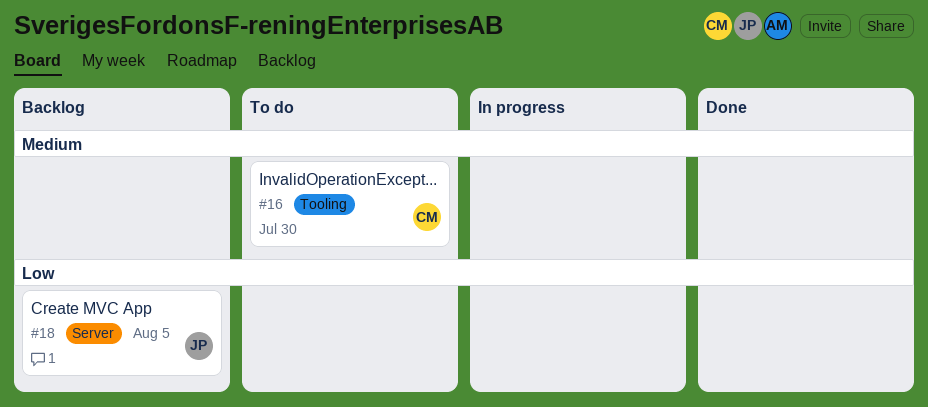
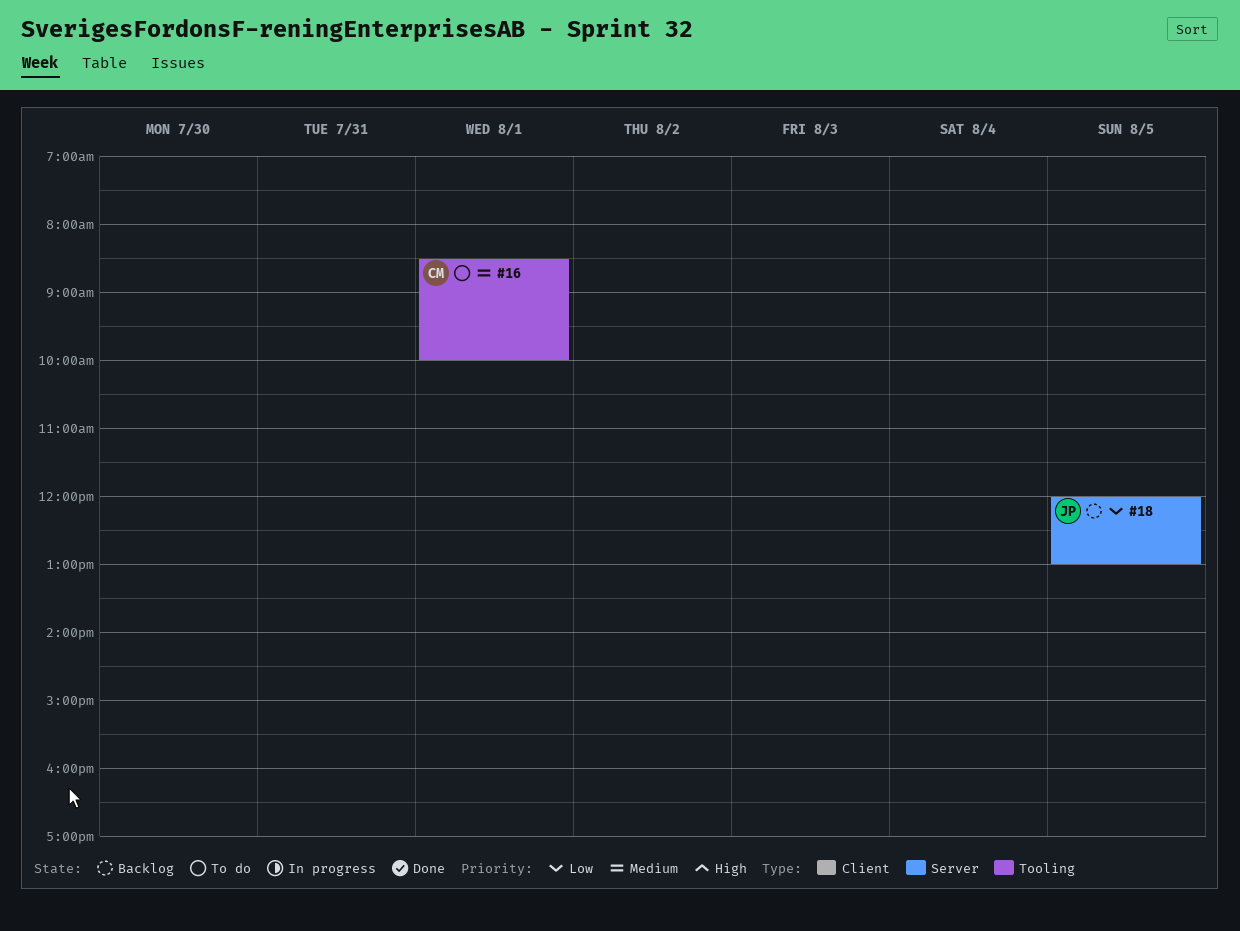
#16, day: Jul 30 -> Aug 1

